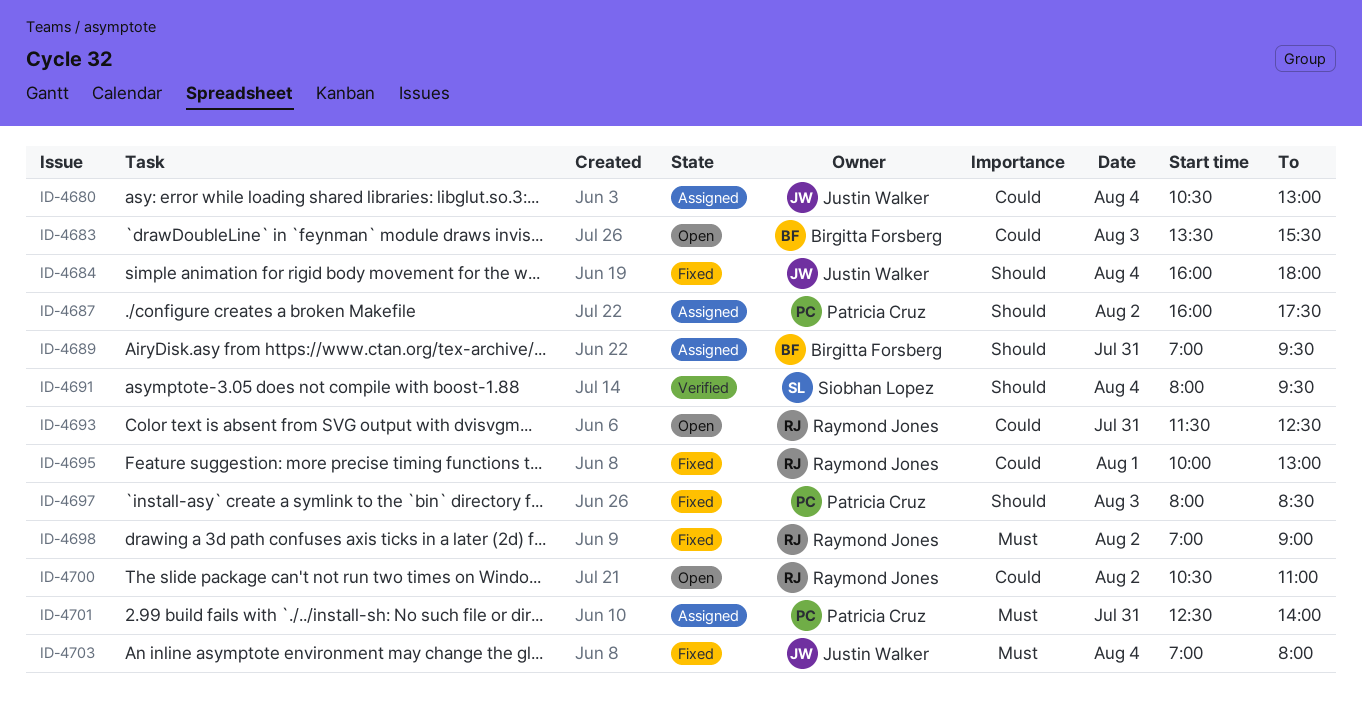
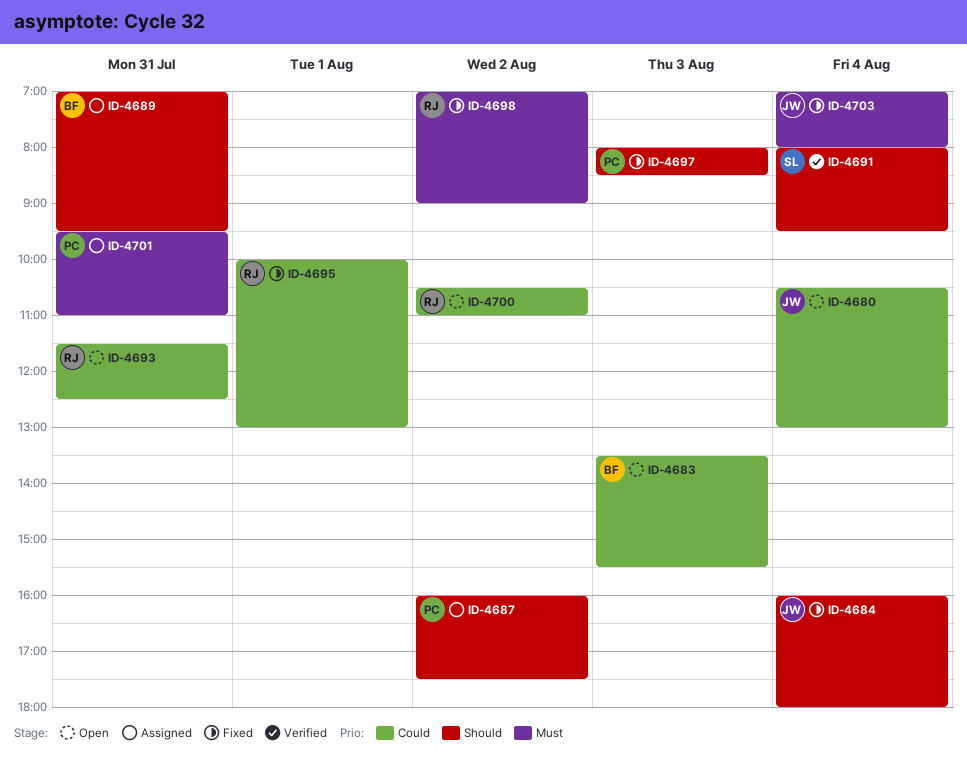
ID-4680, status: Assigned -> Open
ID-4701, begins: 12:30 -> 09:30
ID-4701, ends: 14:00 -> 11:00

